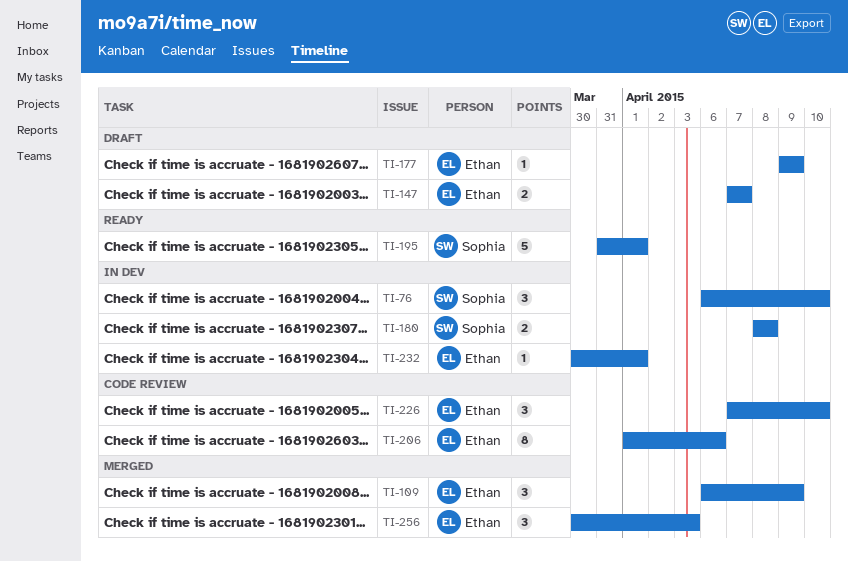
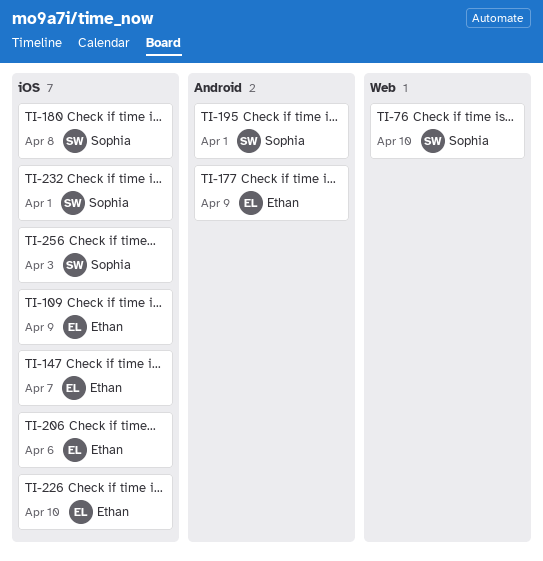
TI-232, owner: Ethan -> Sophia
TI-256, owner: Ethan -> Sophia

